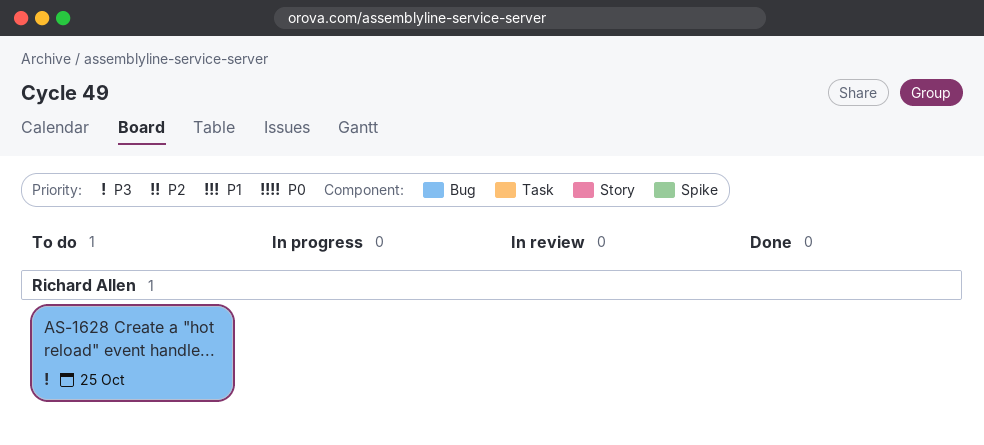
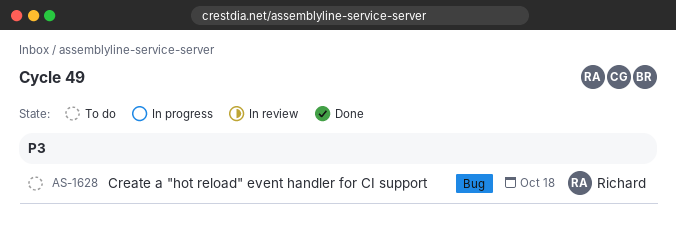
AS-1628, due: Oct 25 -> Oct 18

